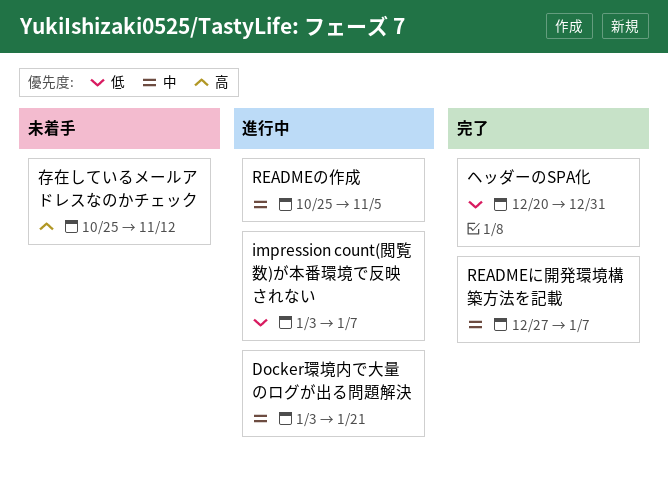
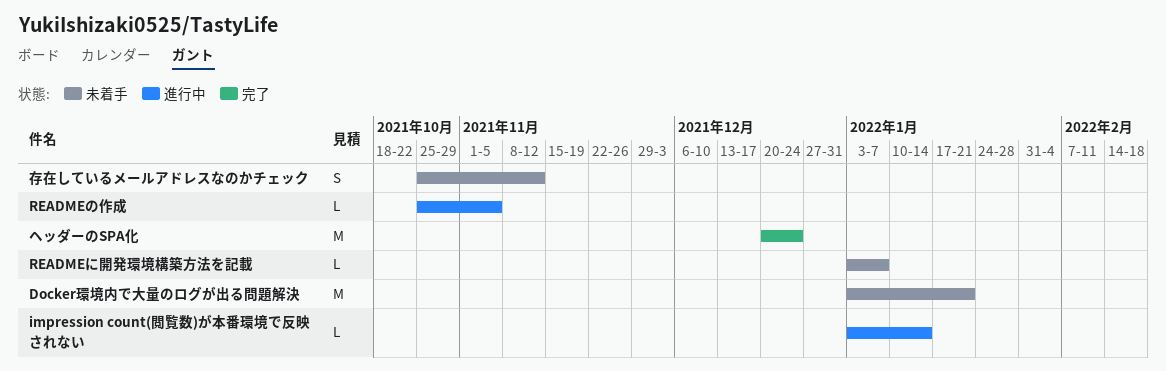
Docker環境内で大量のログが出る問題解決, status: 進行中 -> 未着手
impression count(閲覧数)が本番環境で反映されない, due: Jan 7 -> Jan 14
READMEに開発環境構築方法を記載, status: 完了 -> 未着手
READMEに開発環境構築方法を記載, start: Dec 27 -> Jan 3
ヘッダーのSPA化, due: Dec 31 -> Dec 24

